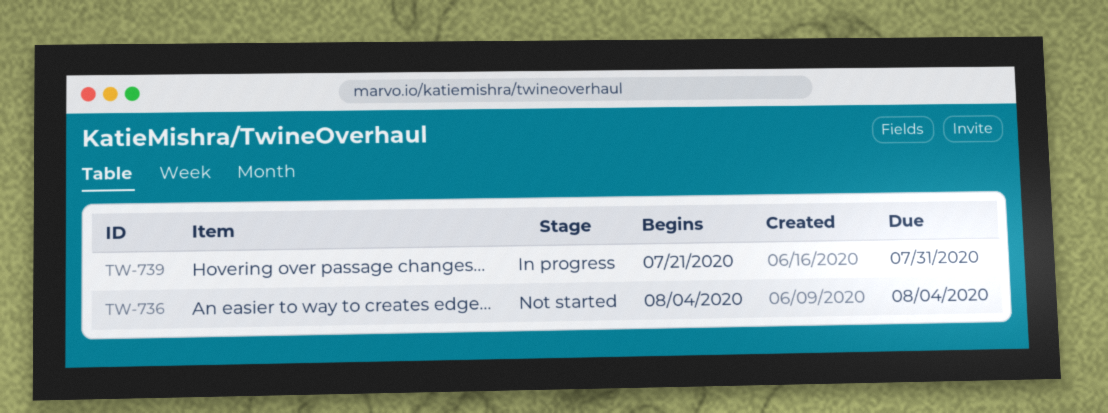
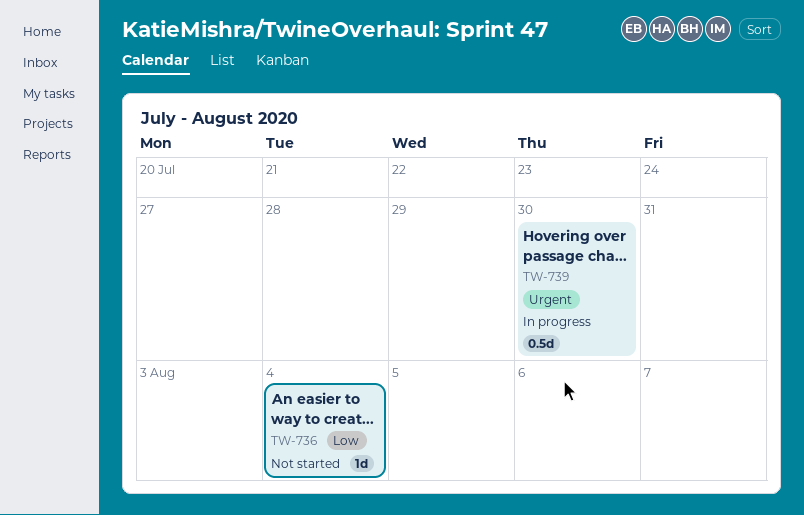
TW-739, due: Jul 31 -> Jul 30

